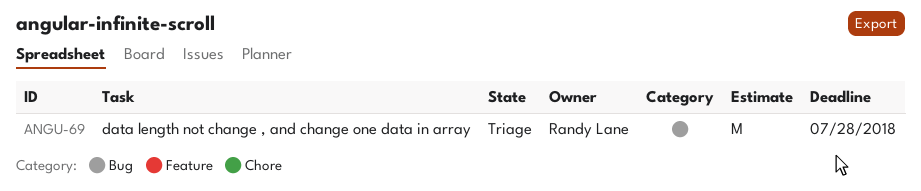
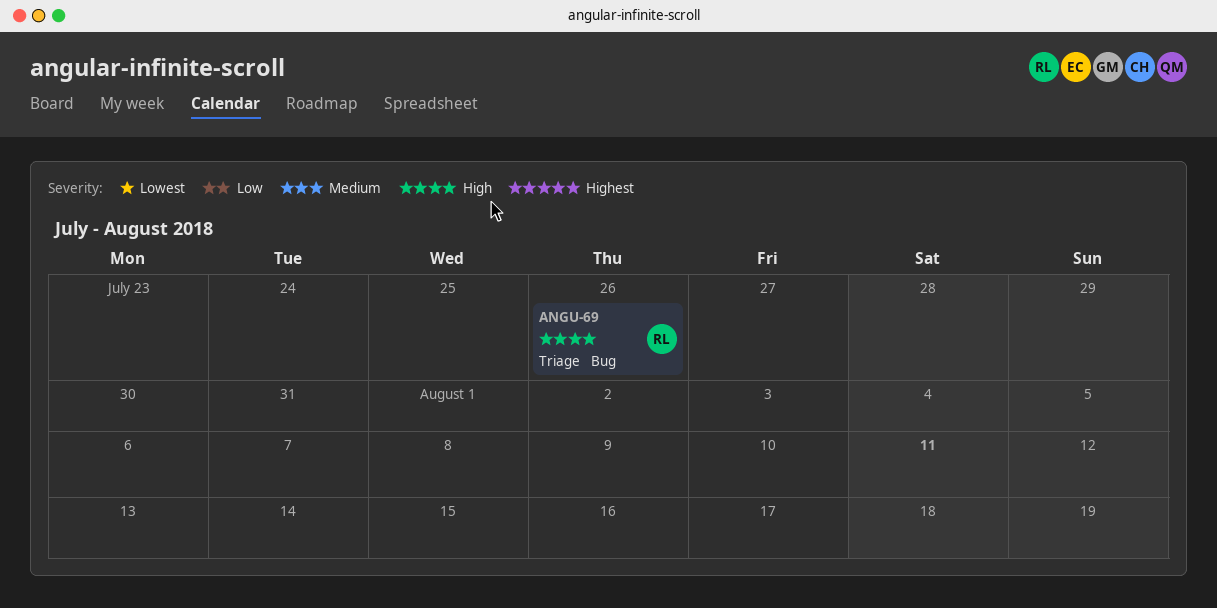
ANGU-69, due: Jul 28 -> Jul 26

